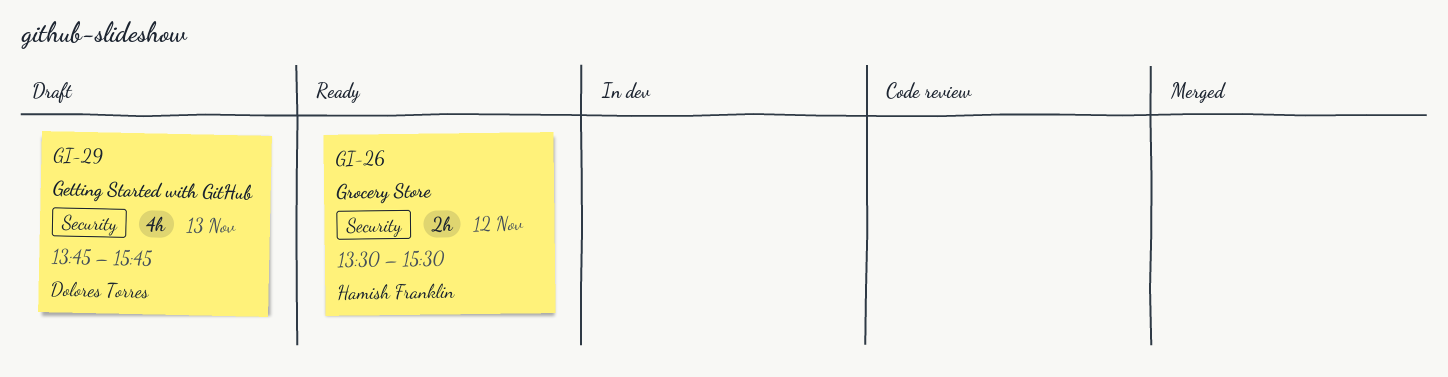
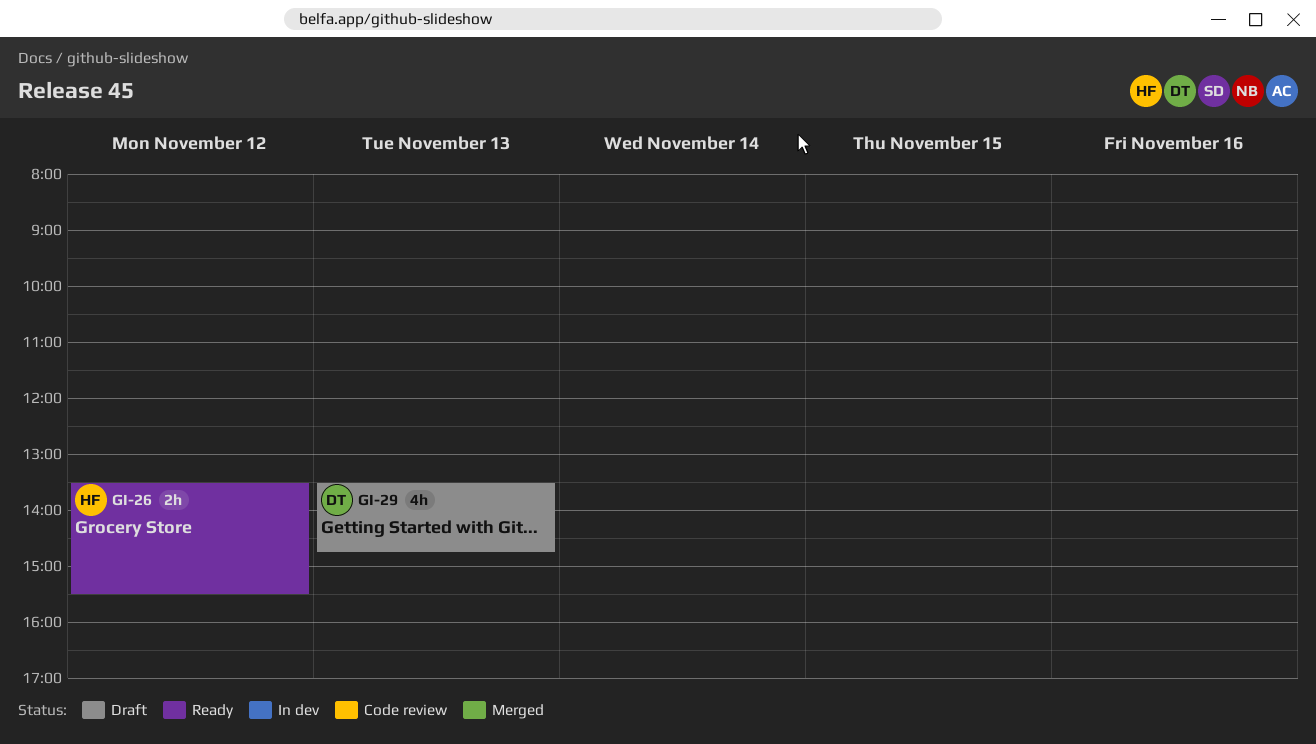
GI-29, begins: 13:45 -> 13:30
GI-29, ends: 15:45 -> 14:45

